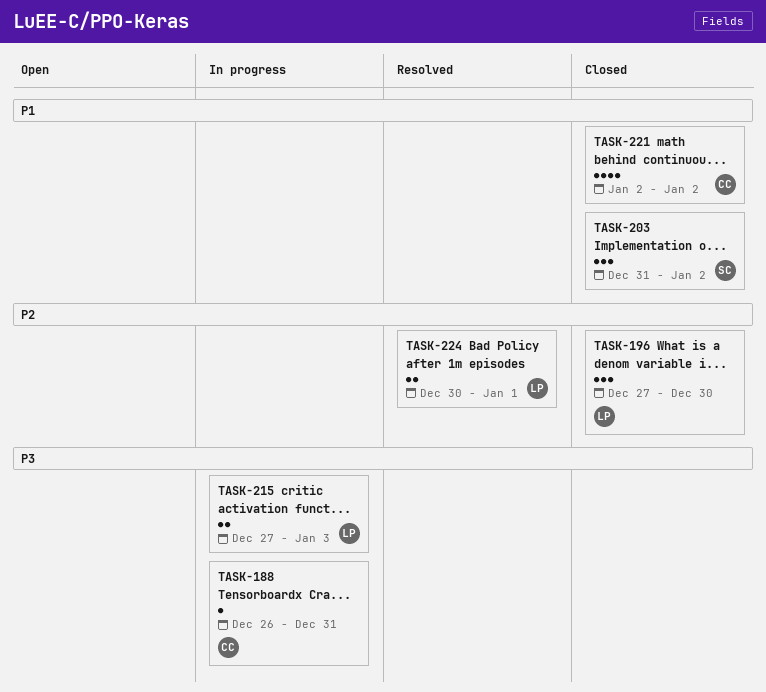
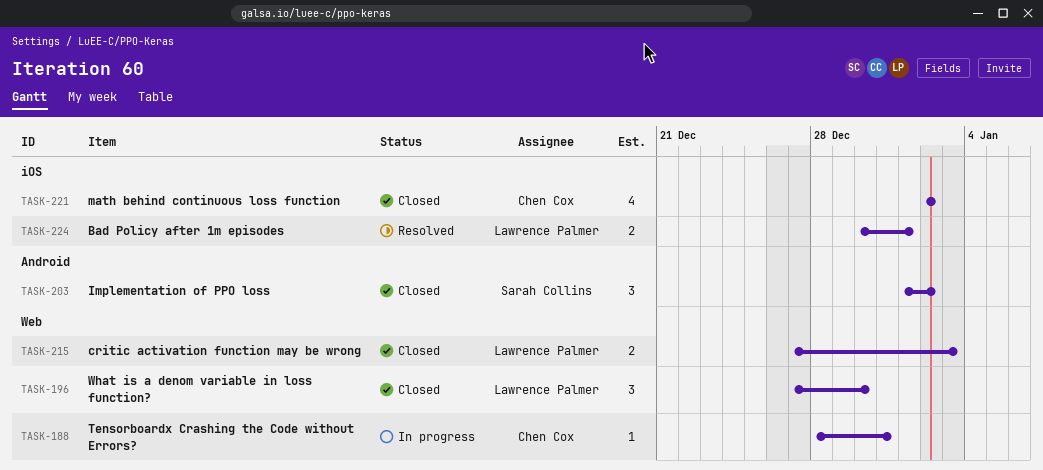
TASK-188, start: Dec 26 -> Dec 28
TASK-203, start: Dec 31 -> Jan 1
TASK-215, status: In progress -> Closed

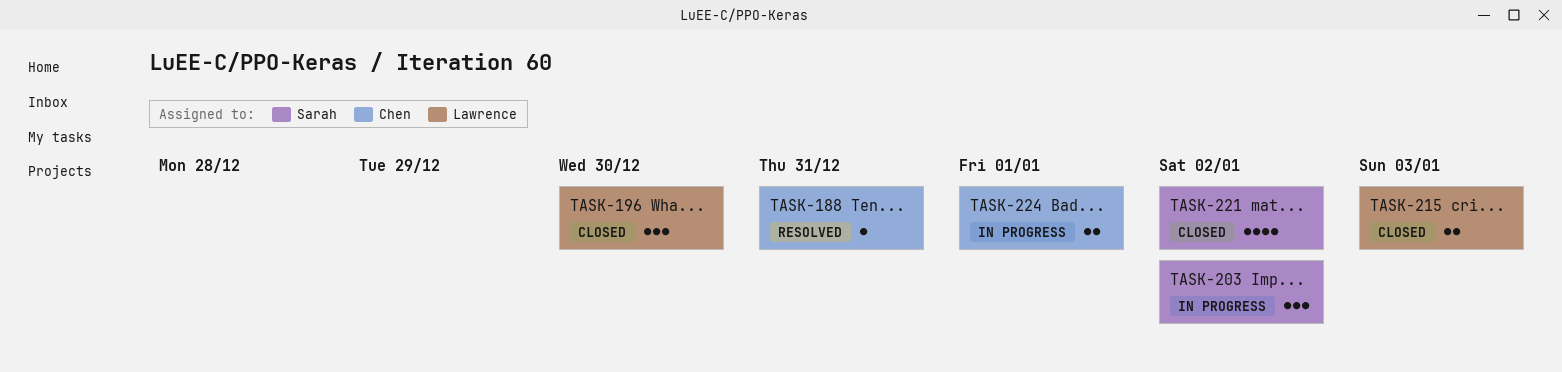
TASK-188, status: In progress -> Resolved
TASK-203, status: Closed -> In progress
TASK-221, owner: Chen Cox -> Sarah Collins
TASK-224, status: Resolved -> In progress
TASK-224, owner: Lawrence Palmer -> Chen Cox

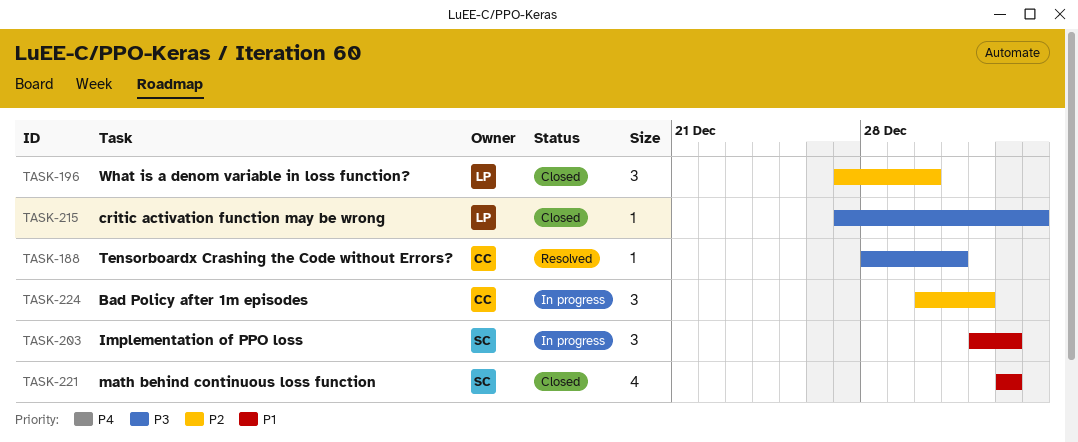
TASK-215, estimate: 2 -> 1
TASK-224, estimate: 2 -> 3

